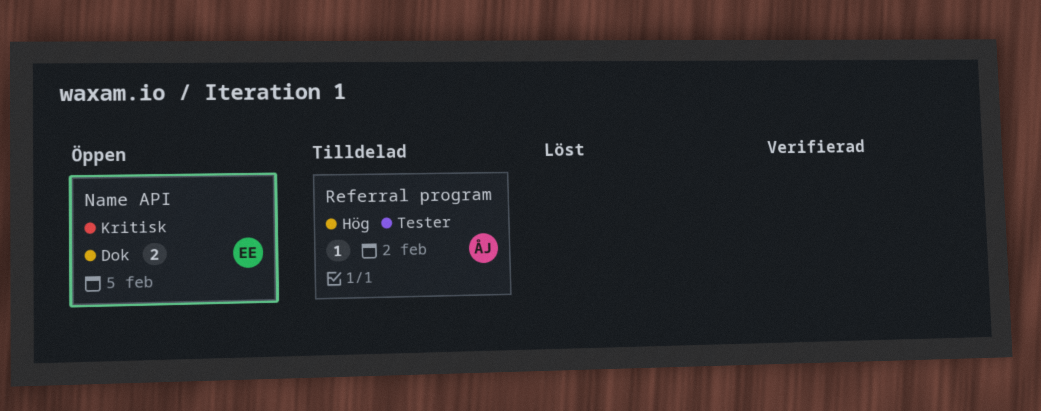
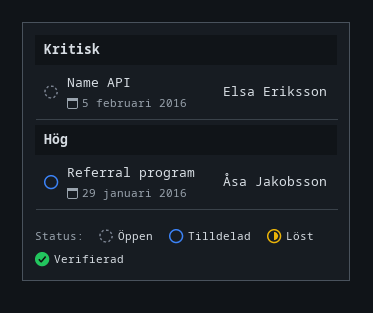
Referral program, due: Feb 2 -> Jan 29

